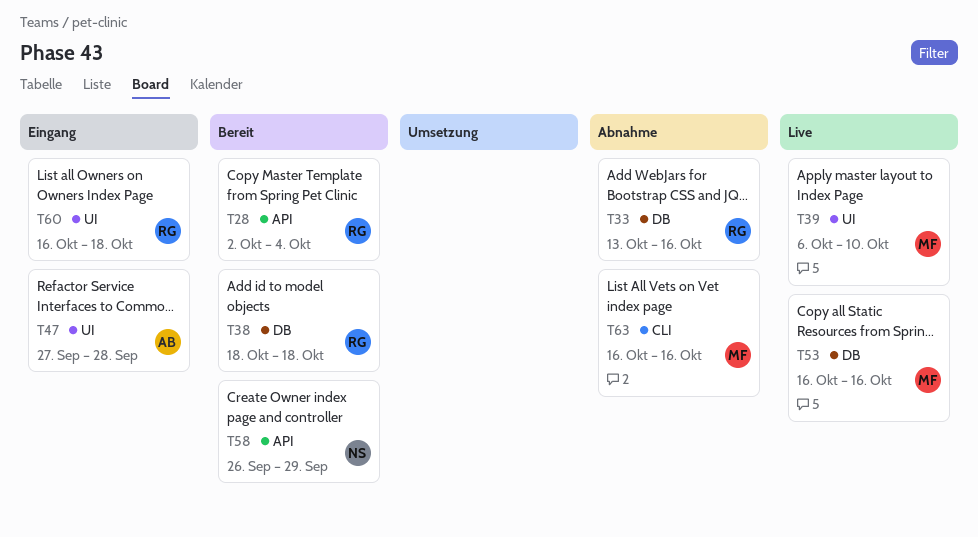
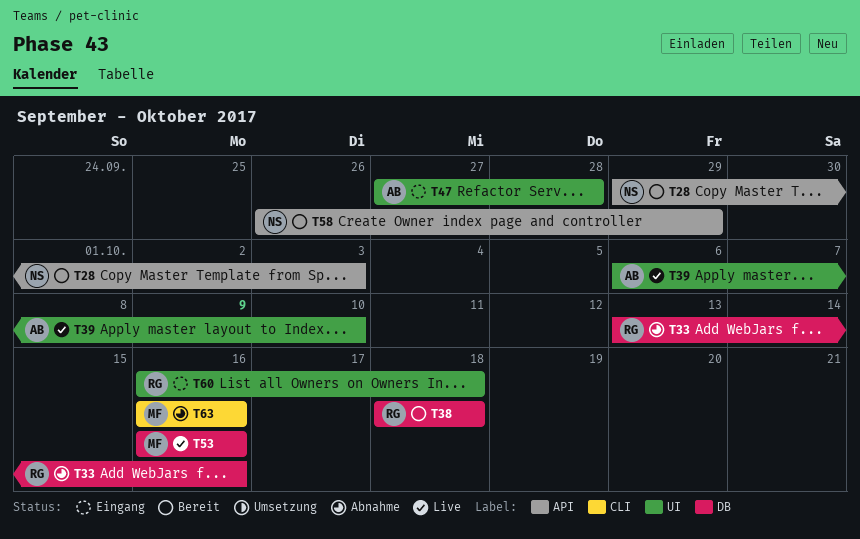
T28, owner: RG -> NS
T28, start: Oct 2 -> Sep 29
T28, due: Oct 4 -> Oct 3
T39, owner: MF -> AB

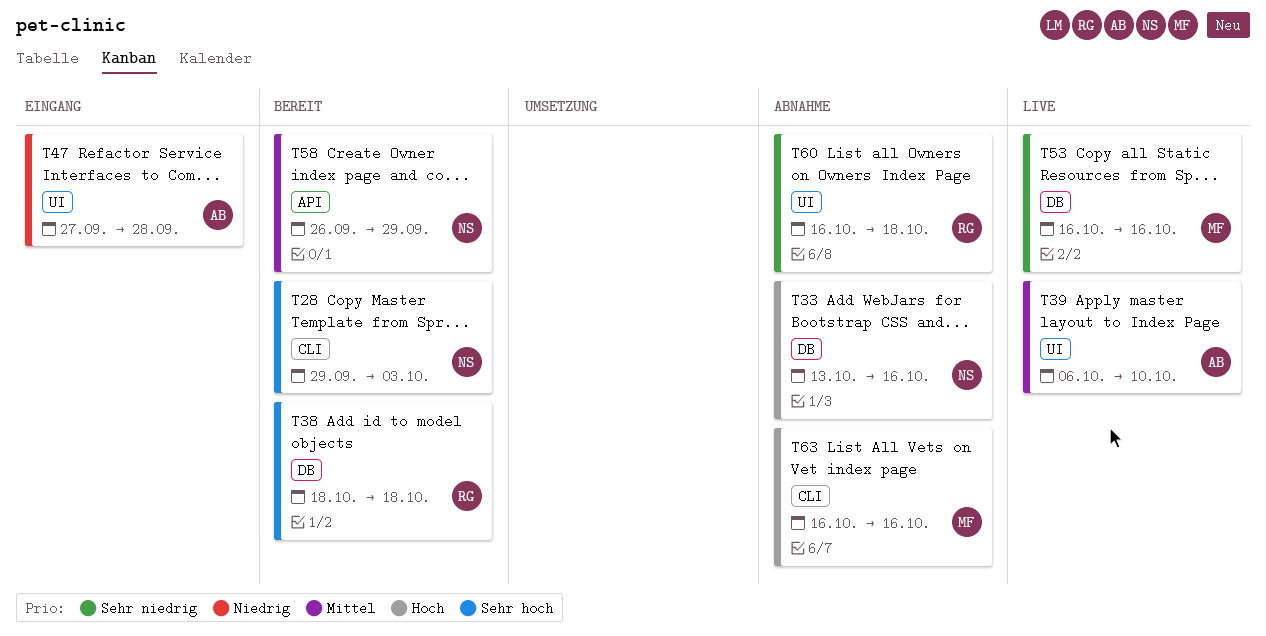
T28, label: API -> CLI
T33, owner: RG -> NS
T60, status: Eingang -> Abnahme

